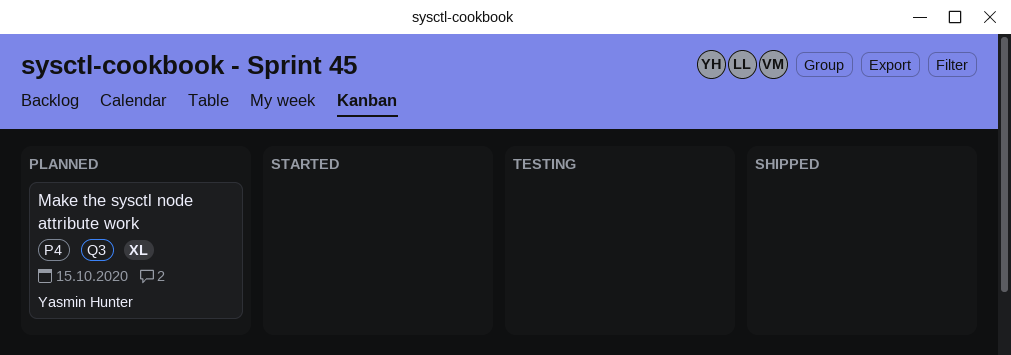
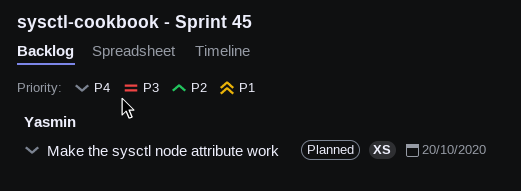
Make the sysctl node attribute work, estimate: XL -> XS
Make the sysctl node attribute work, due: Oct 15 -> Oct 20

